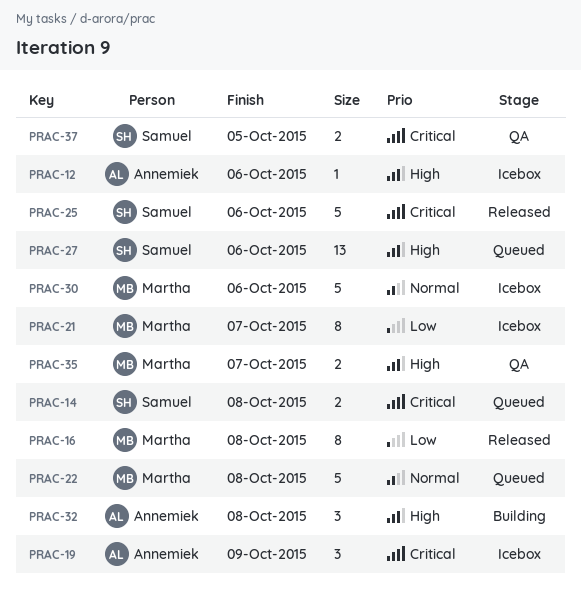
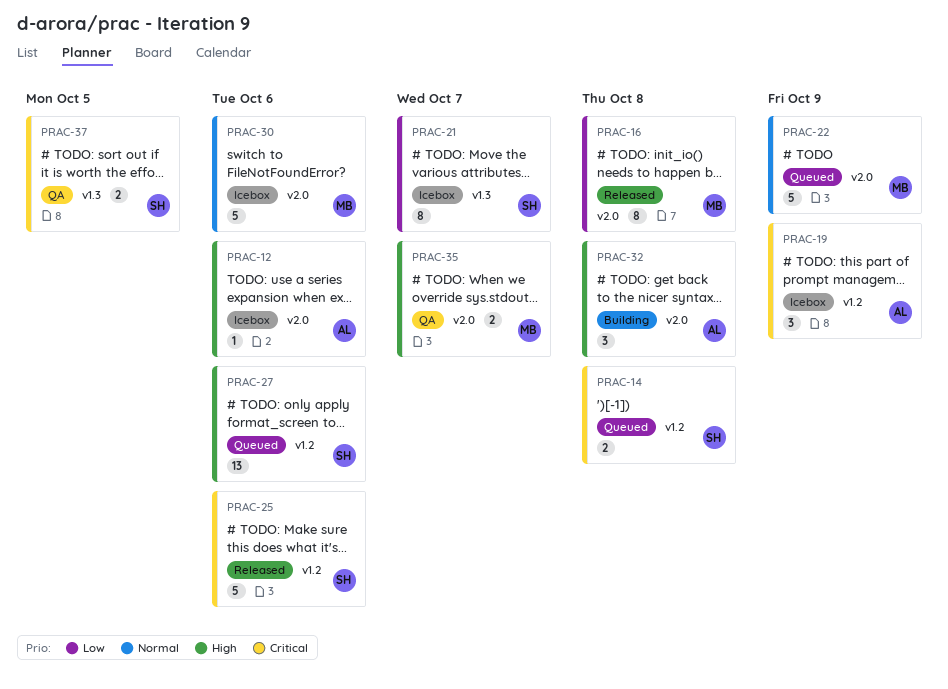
PRAC-21, owner: Martha -> Samuel
PRAC-22, due: Oct 8 -> Oct 9

